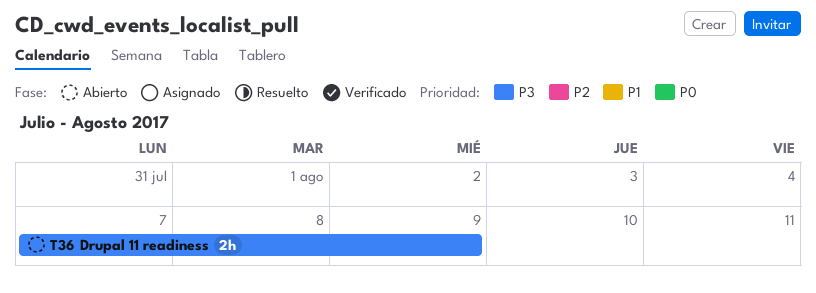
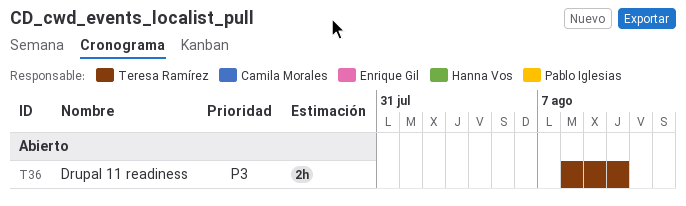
T36, start: Aug 7 -> Aug 8
T36, due: Aug 9 -> Aug 10

